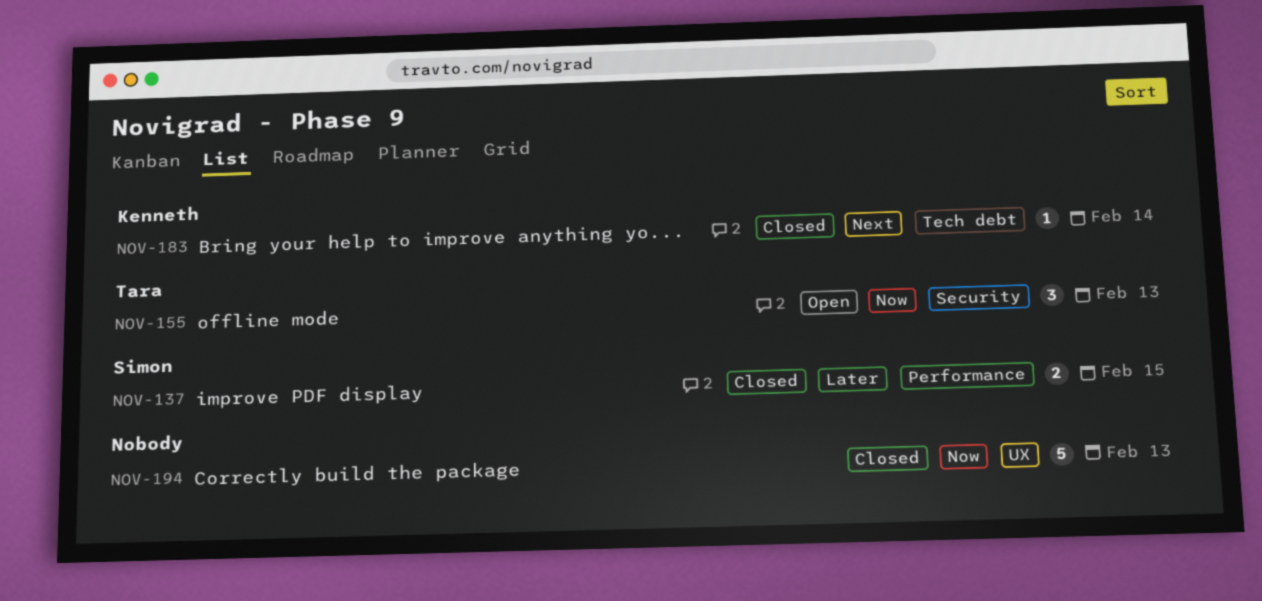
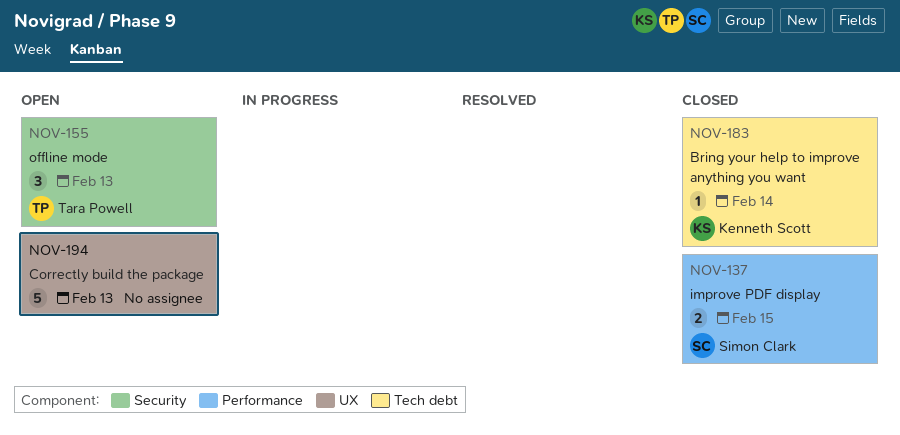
NOV-194, status: Closed -> Open

